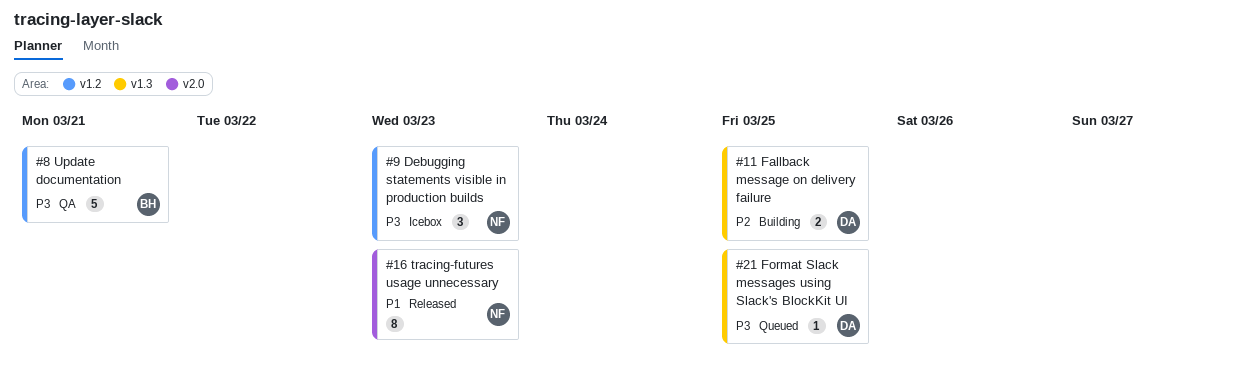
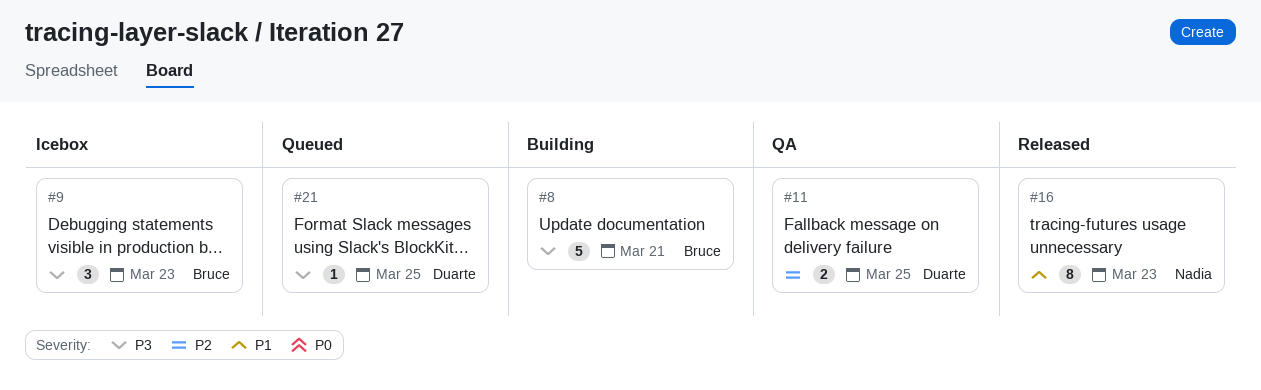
#8, status: QA -> Building
#9, owner: Nadia -> Bruce
#11, status: Building -> QA

